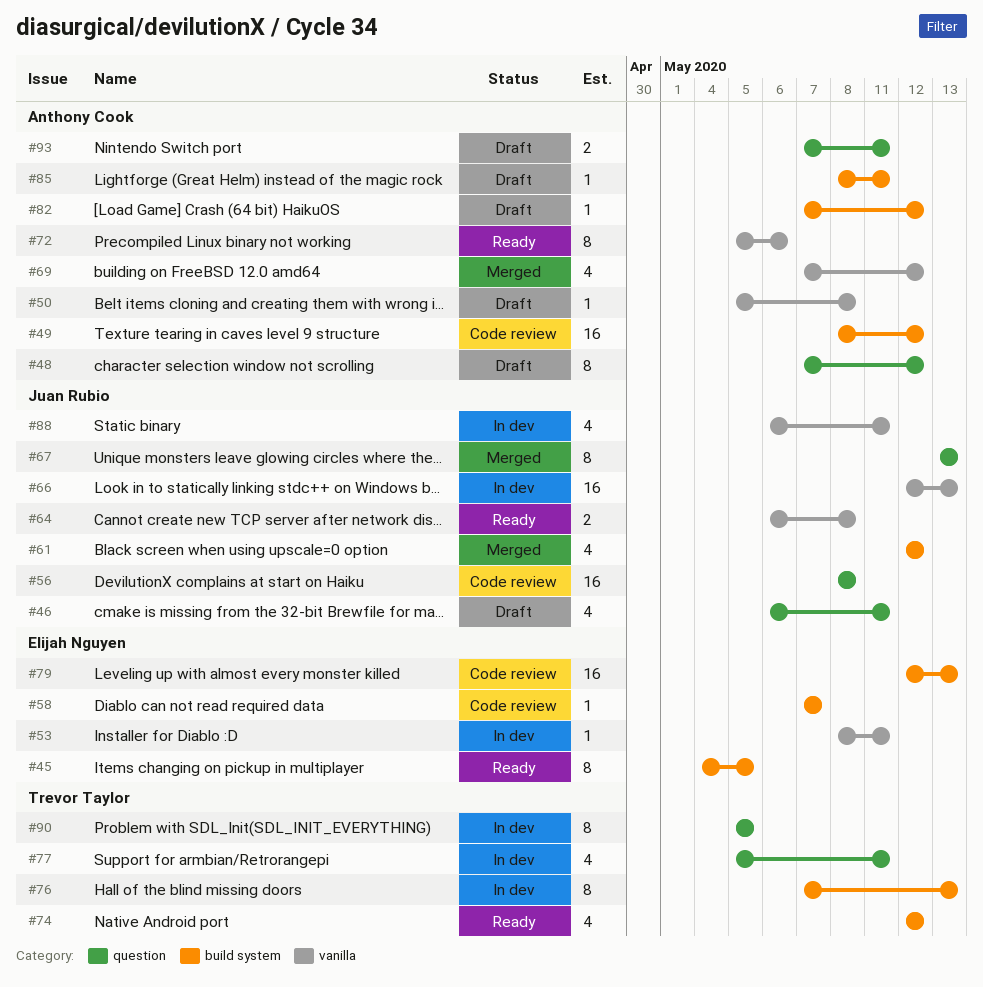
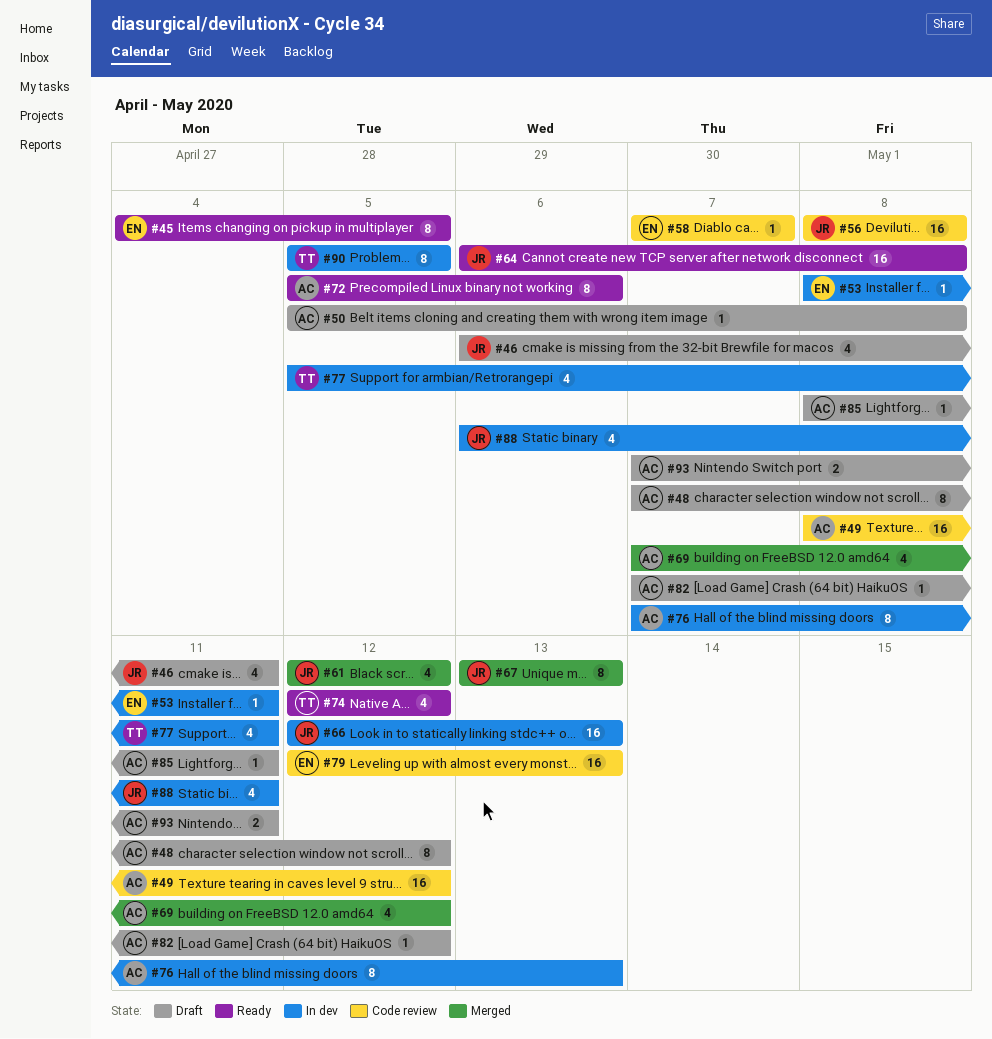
#64, estimate: 2 -> 16
#76, owner: Trevor Taylor -> Anthony Cook

